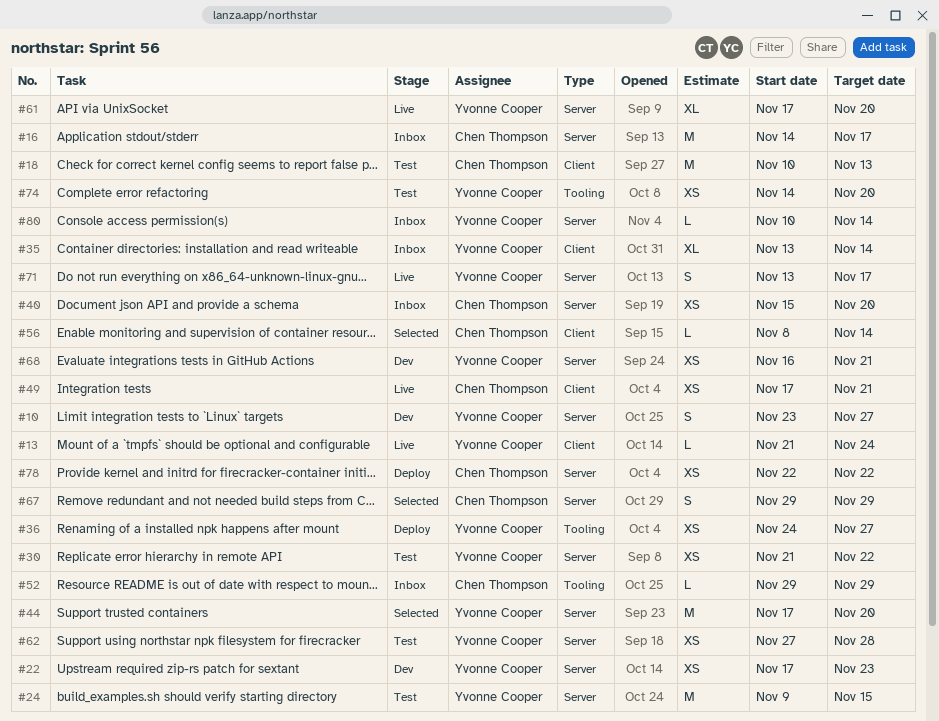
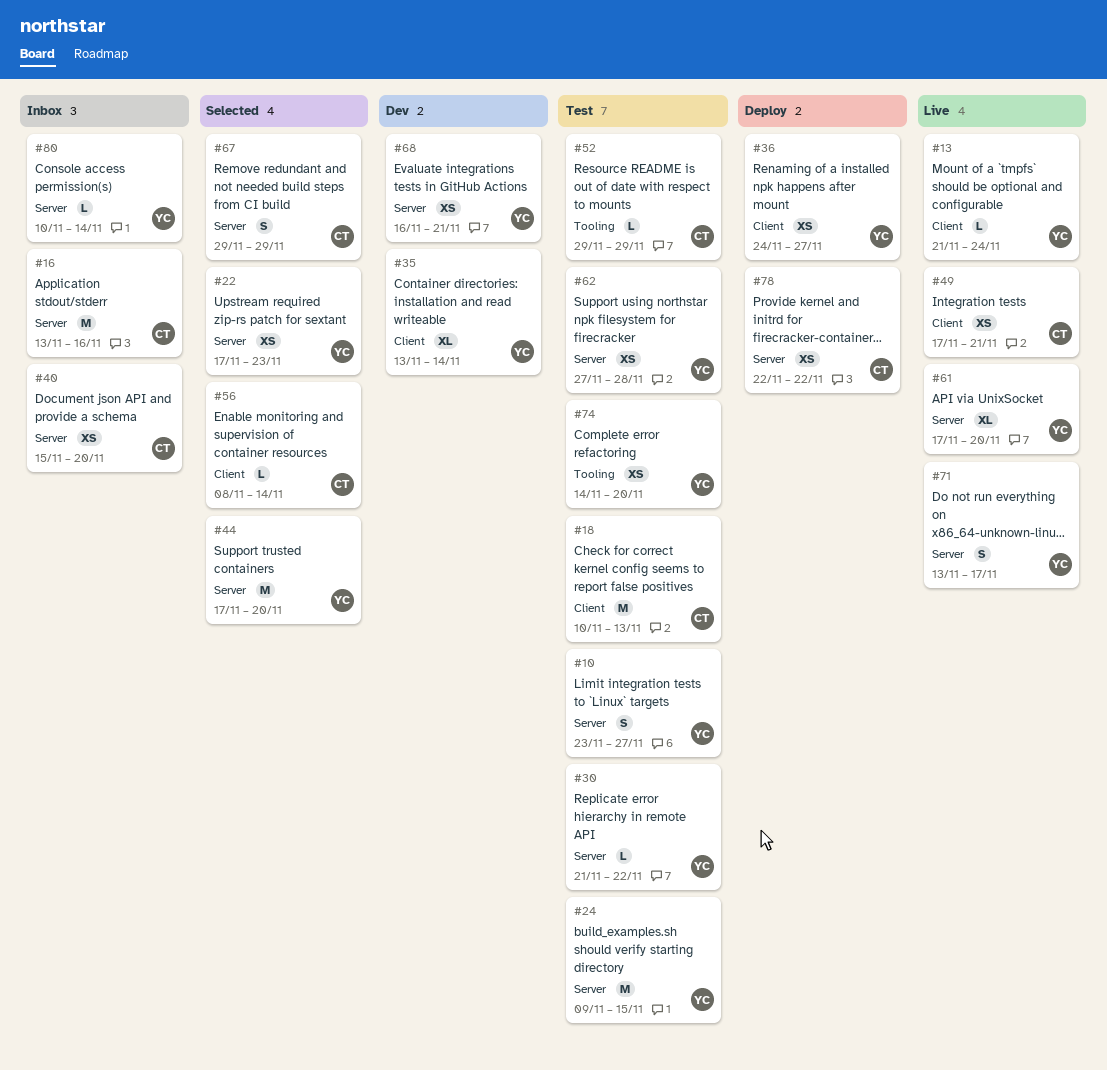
#10, status: Dev -> Test
#16, start: Nov 14 -> Nov 13
#16, due: Nov 17 -> Nov 16
#22, status: Dev -> Selected
#30, estimate: XS -> L
#35, status: Inbox -> Dev
#36, label: Tooling -> Client
#52, status: Inbox -> Test

